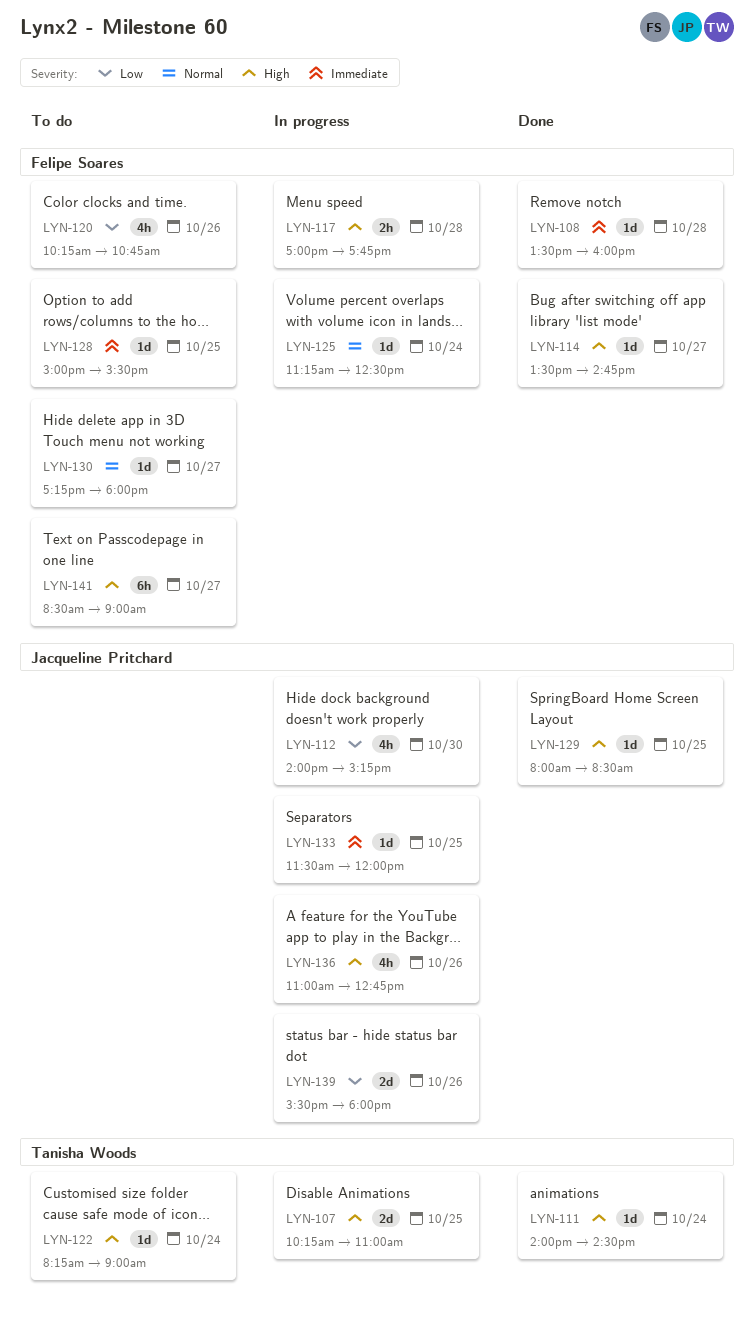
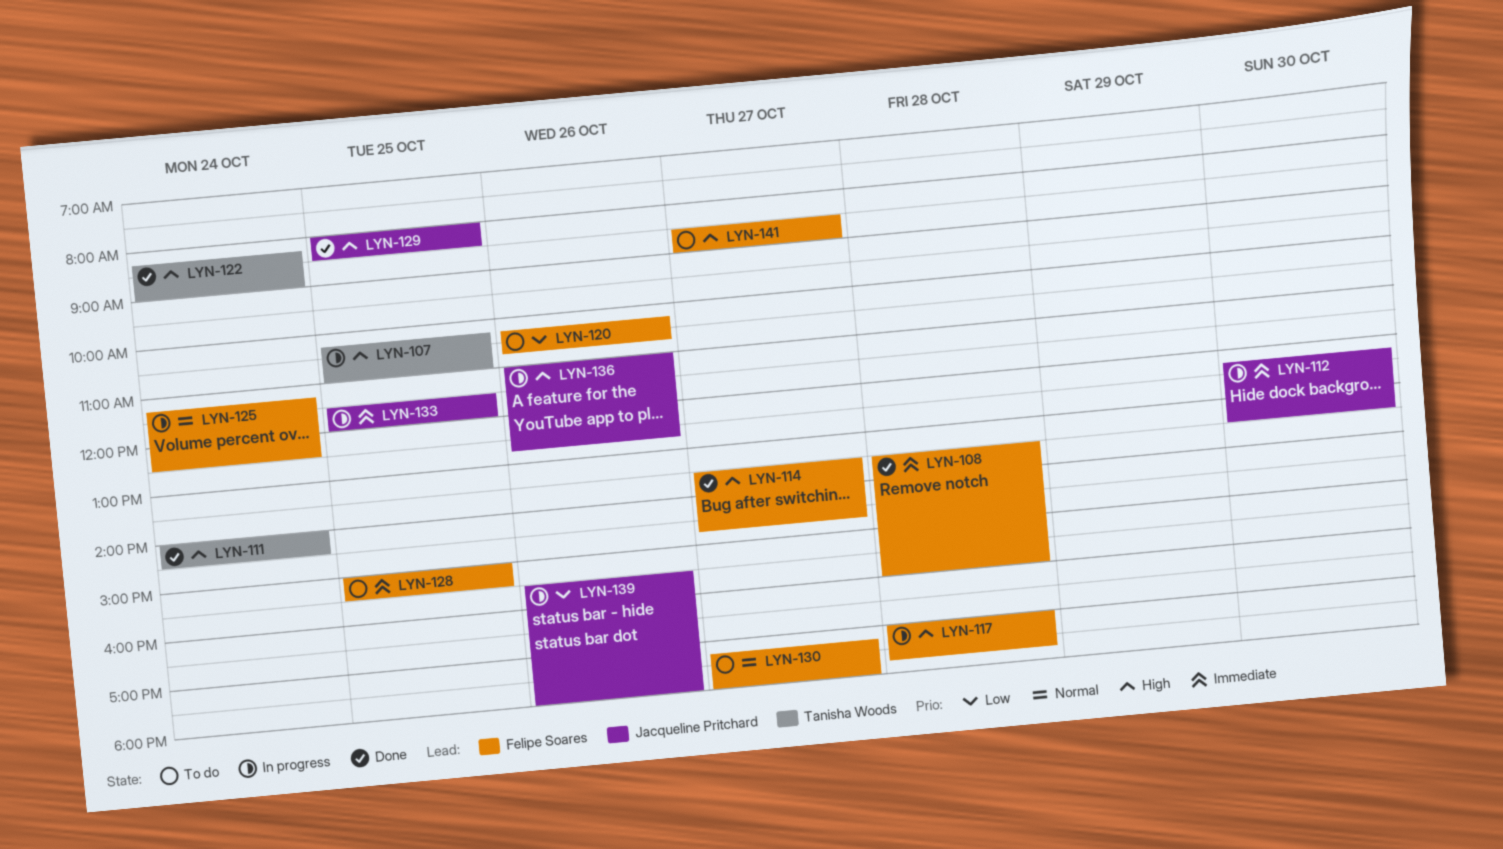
LYN-112, priority: Low -> Immediate
LYN-112, begins: 14:00 -> 12:15
LYN-112, ends: 15:15 -> 13:30
LYN-122, status: To do -> Done

